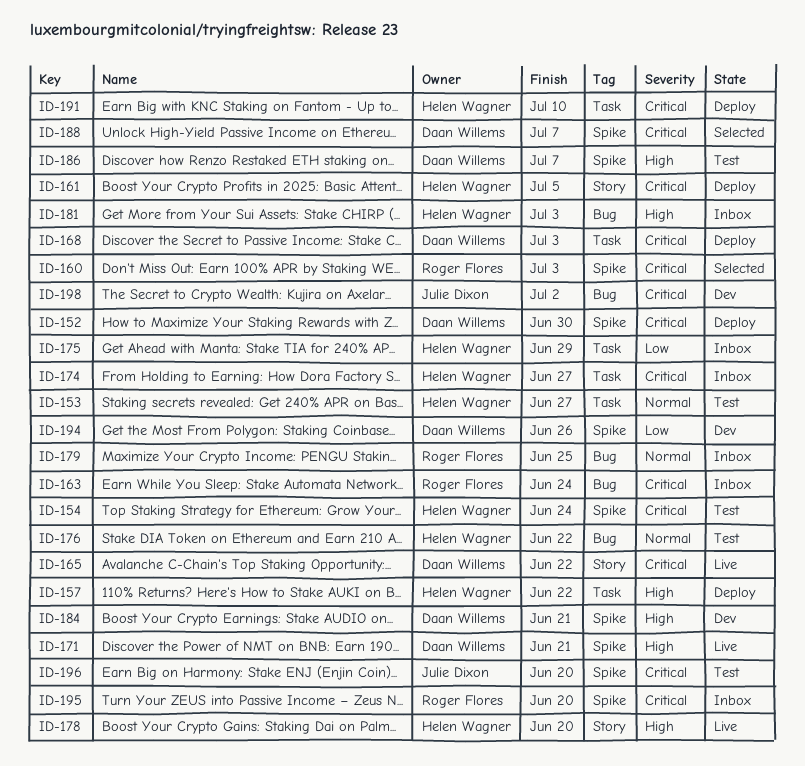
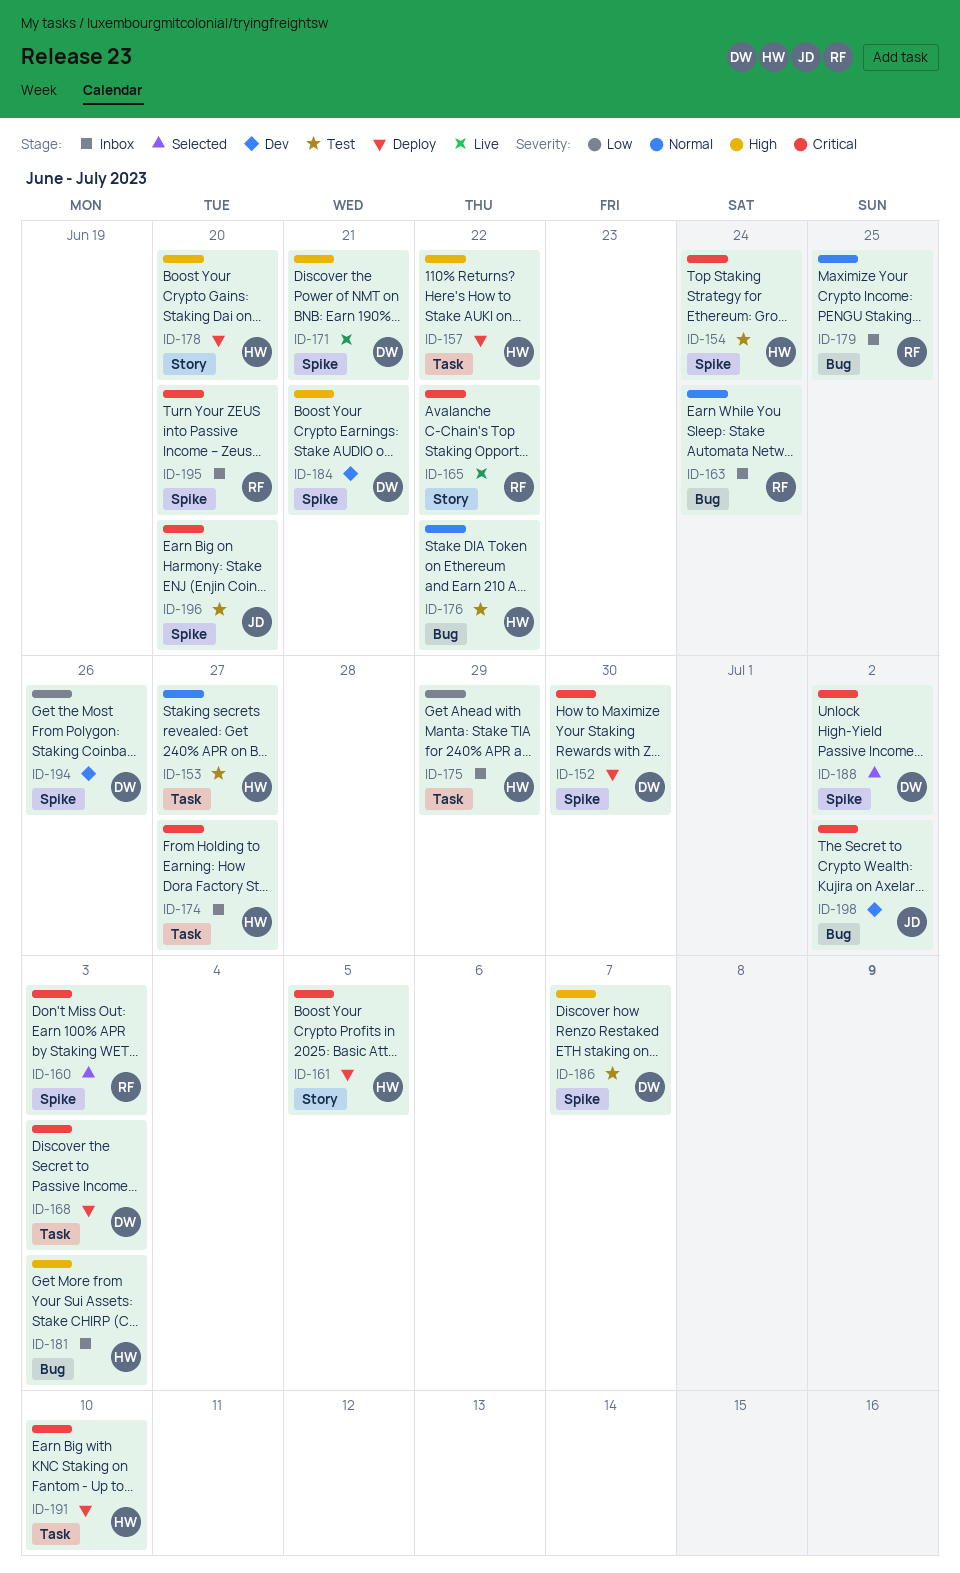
ID-163, priority: Critical -> Normal
ID-165, owner: Daan Willems -> Roger Flores
ID-178, status: Live -> Deploy
ID-188, due: Jul 7 -> Jul 2

